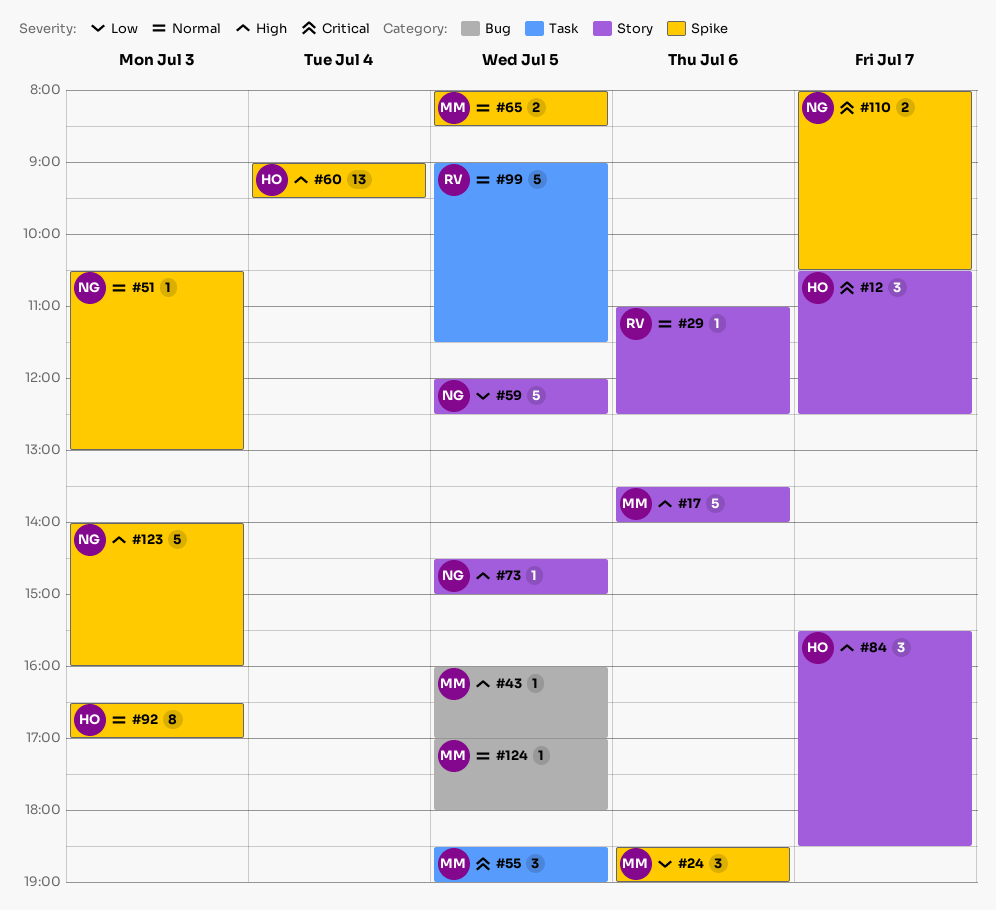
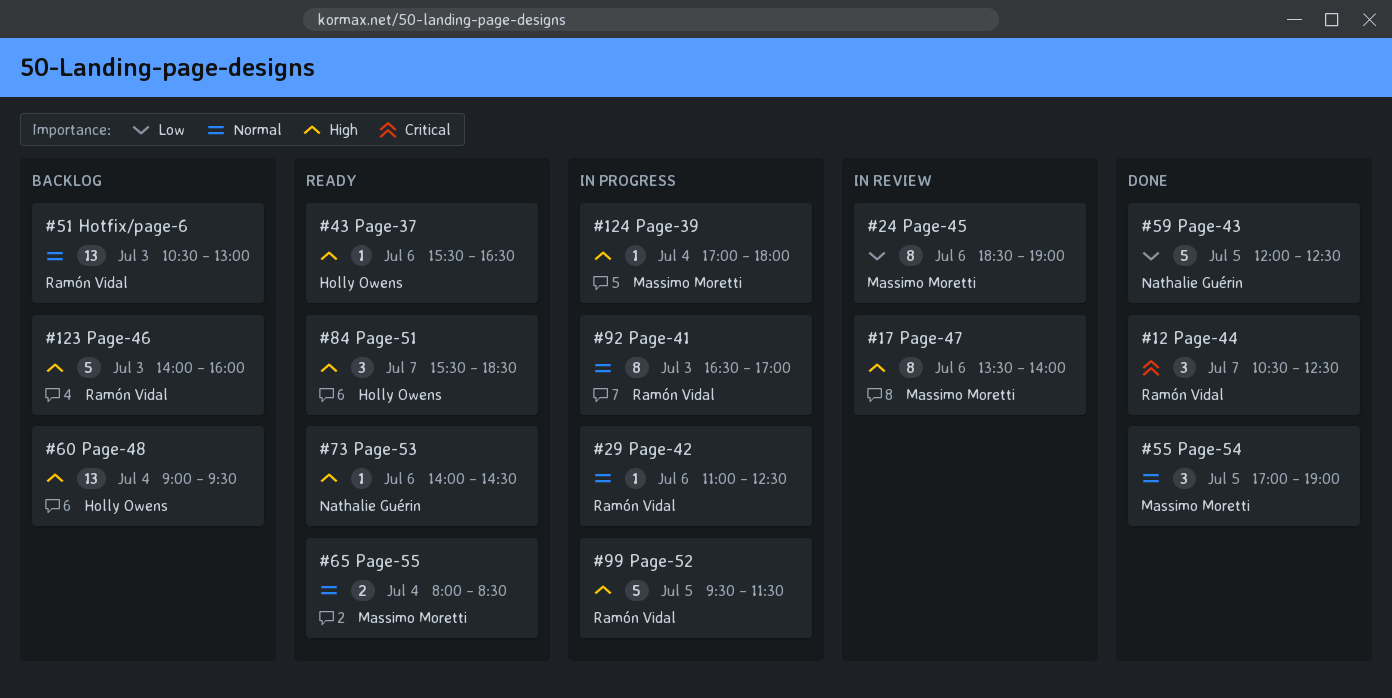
#12, owner: Holly Owens -> Ramón Vidal
#17, estimate: 5 -> 8
#24, estimate: 3 -> 8
#43, owner: Massimo Moretti -> Holly Owens
#43, day: Jul 5 -> Jul 6
#43, begins: 16:00 -> 15:30
#43, ends: 17:00 -> 16:30
#51, owner: Nathalie Guérin -> Ramón Vidal
#51, estimate: 1 -> 13
#55, priority: Critical -> Normal
#55, begins: 18:30 -> 17:00
#65, day: Jul 5 -> Jul 4
#73, day: Jul 5 -> Jul 6
#73, begins: 14:30 -> 14:00
#73, ends: 15:00 -> 14:30
#92, owner: Holly Owens -> Ramón Vidal
#99, priority: Normal -> High
#99, begins: 09:00 -> 09:30
#110: present -> none
#123, owner: Nathalie Guérin -> Ramón Vidal
#124, priority: Normal -> High
#124, day: Jul 5 -> Jul 4

